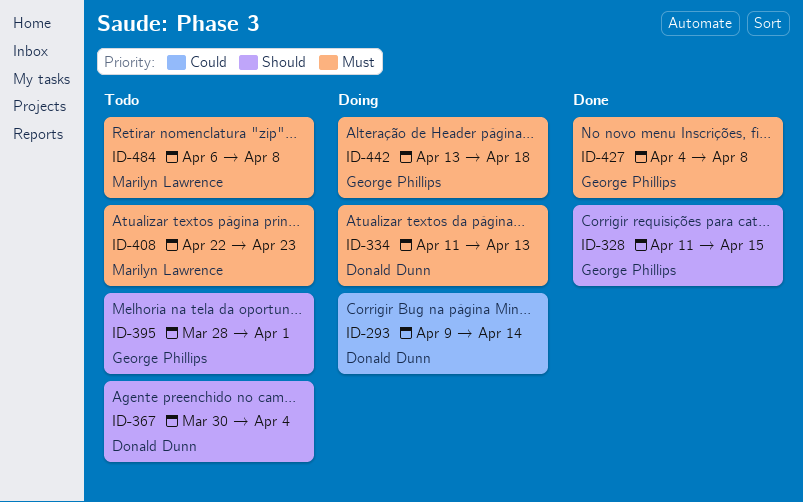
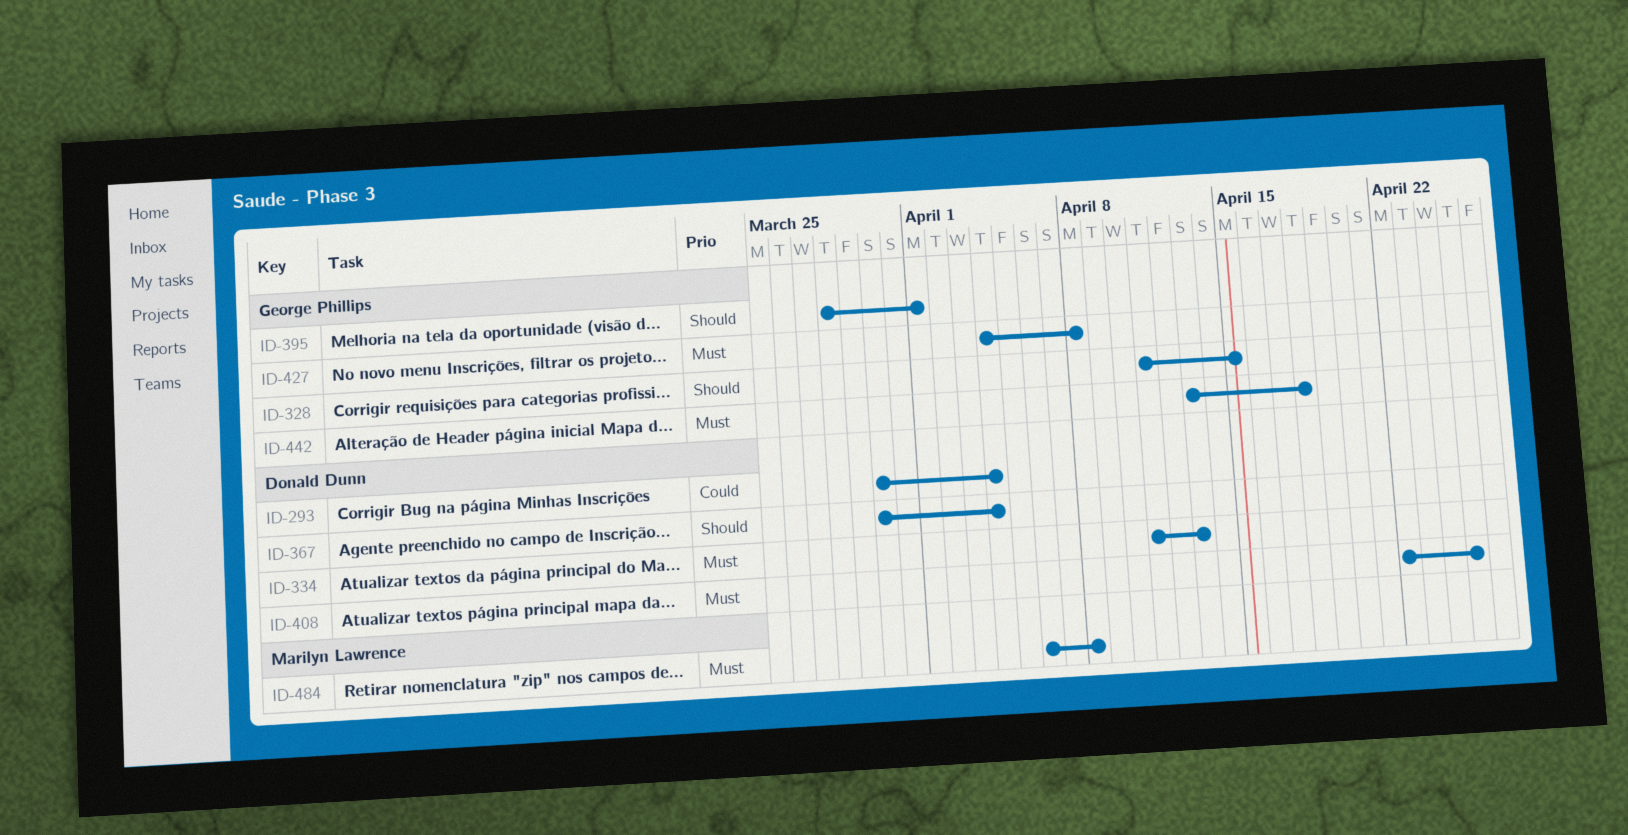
ID-293, start: Apr 9 -> Mar 30
ID-293, due: Apr 14 -> Apr 4
ID-408, owner: Marilyn Lawrence -> Donald Dunn
ID-408, due: Apr 23 -> Apr 25

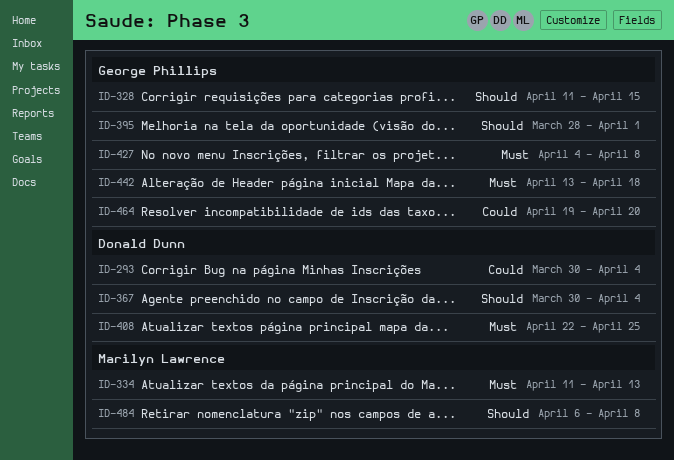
ID-334, owner: Donald Dunn -> Marilyn Lawrence
ID-464: none -> present
ID-484, priority: Must -> Should

